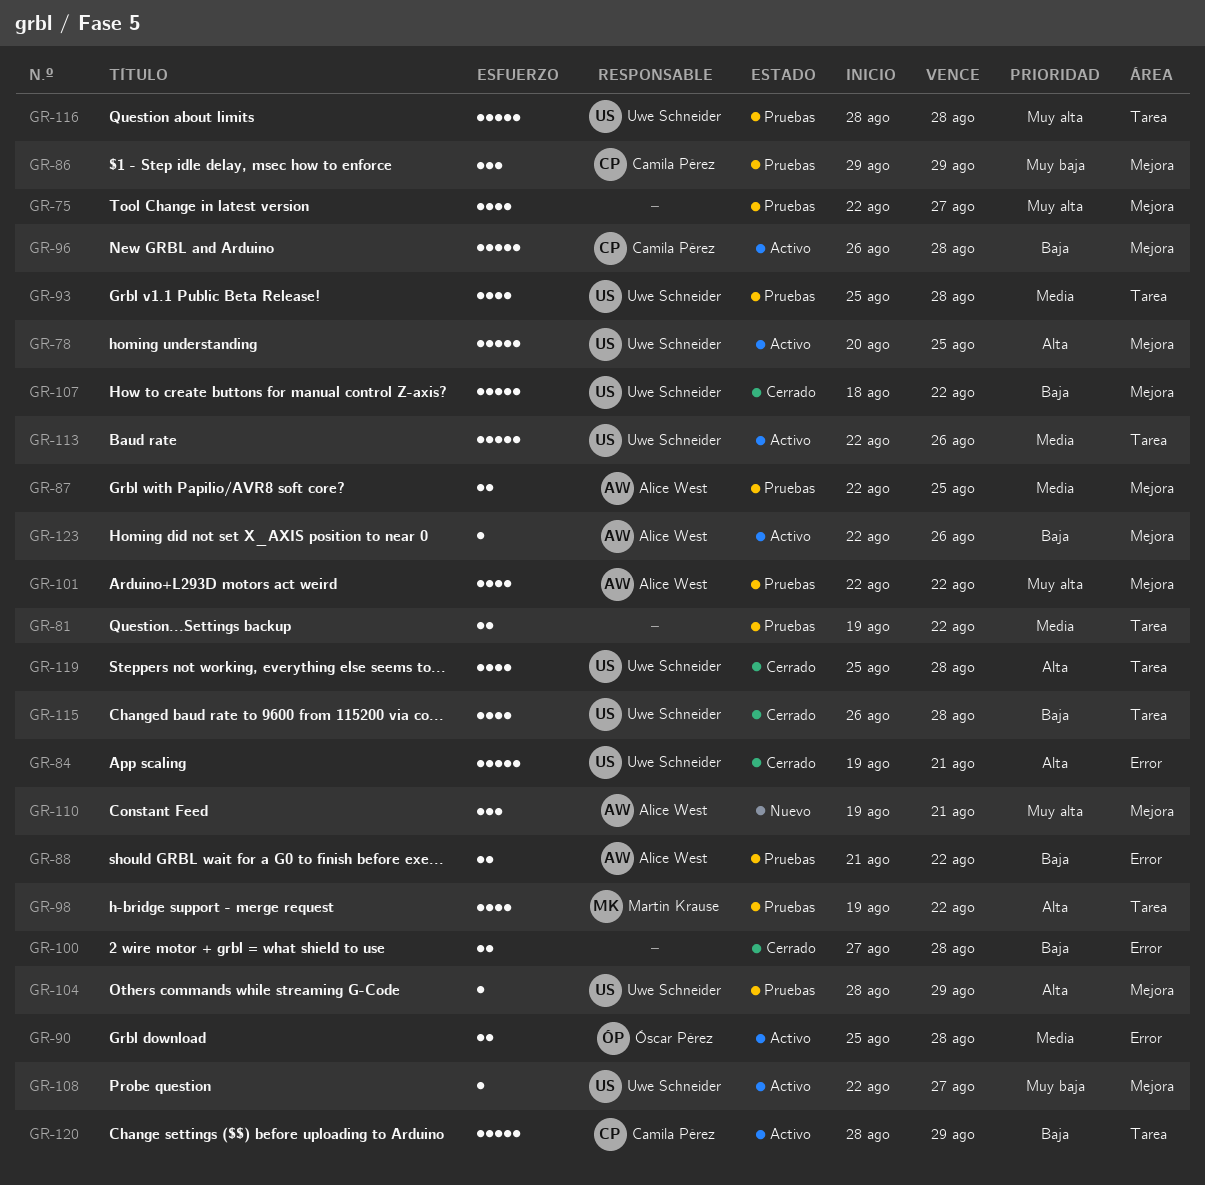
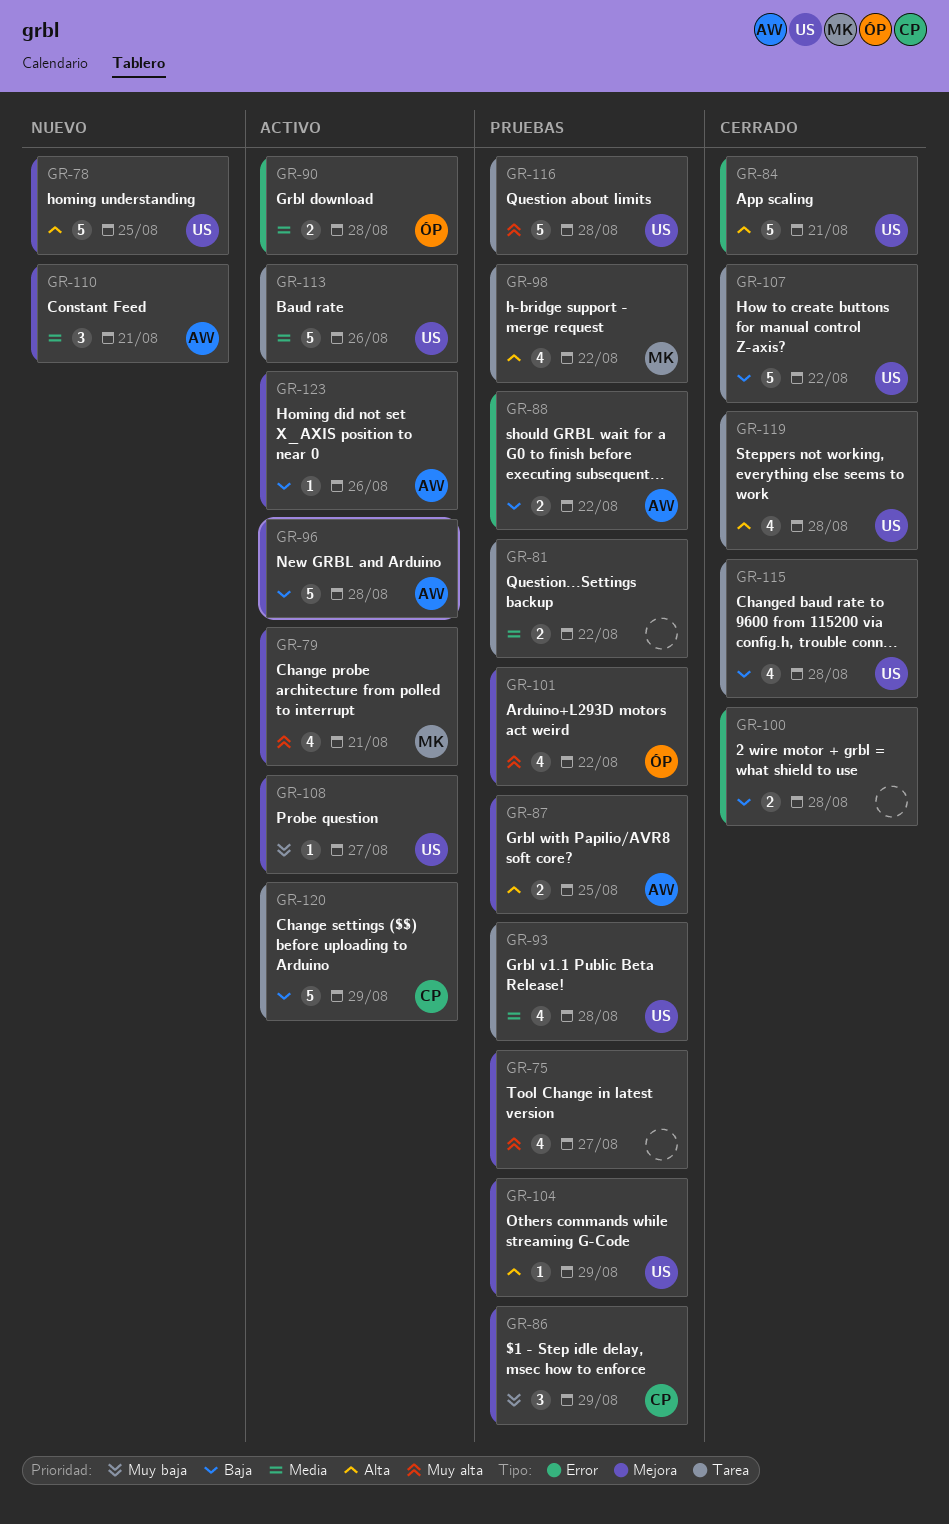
GR-78, status: Activo -> Nuevo
GR-79: none -> present
GR-87, priority: Media -> Alta
GR-96, owner: Camila Pérez -> Alice West
GR-101, owner: Alice West -> Óscar Pérez
GR-107, label: Mejora -> Tarea
GR-110, priority: Muy alta -> Media

